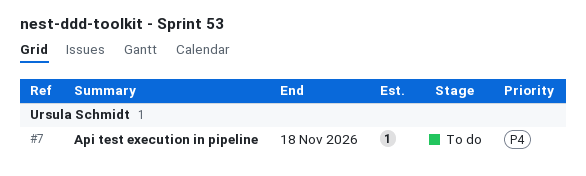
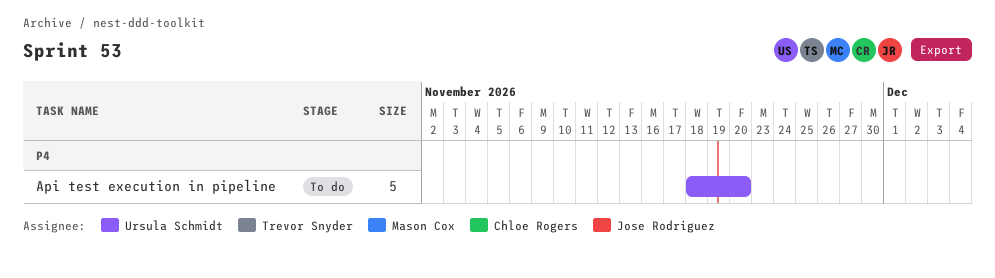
Api test execution in pipeline, estimate: 1 -> 5
Api test execution in pipeline, due: Nov 18 -> Nov 20

